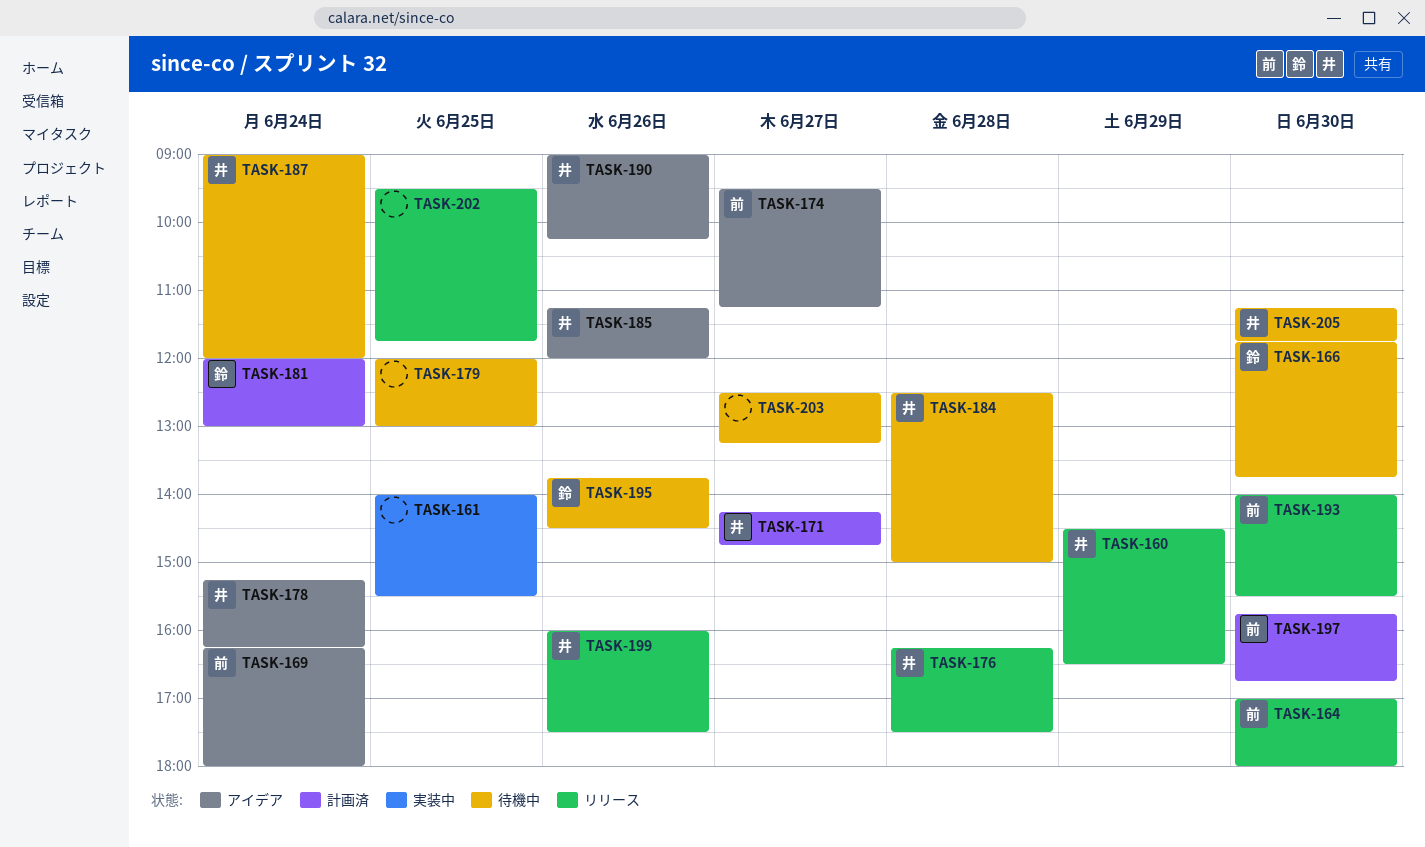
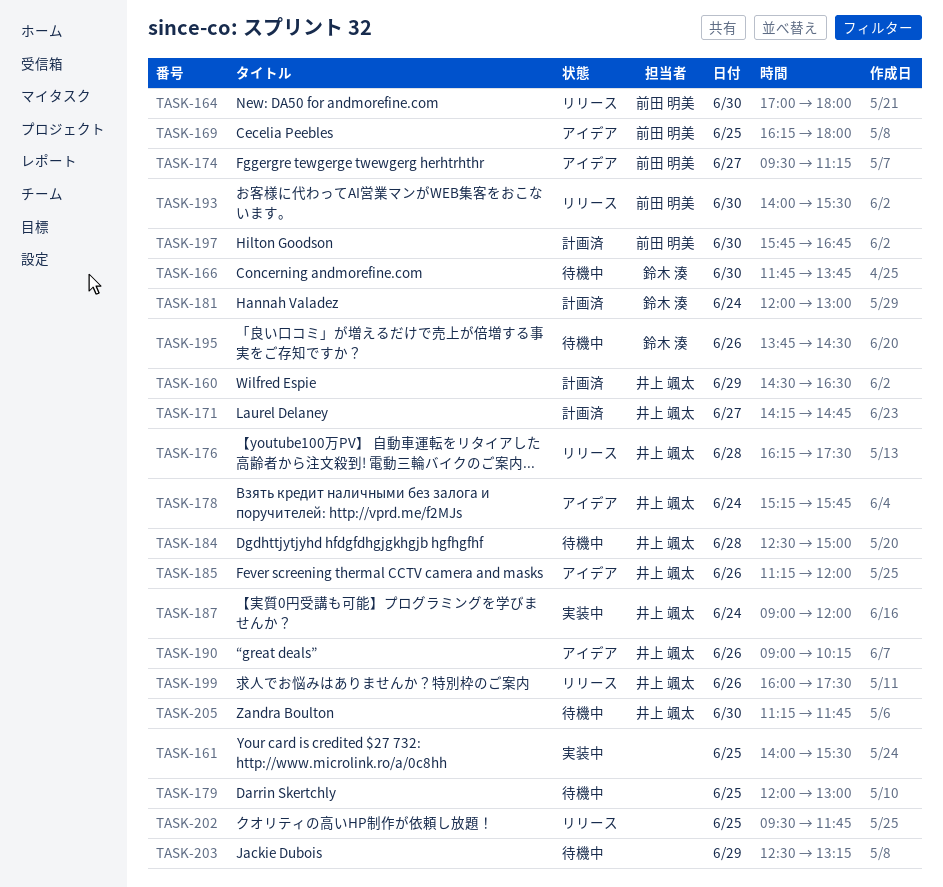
TASK-160, status: リリース -> 計画済
TASK-169, day: Jun 24 -> Jun 25
TASK-178, ends: 16:15 -> 15:45
TASK-187, status: 待機中 -> 実装中
TASK-203, day: Jun 27 -> Jun 29

